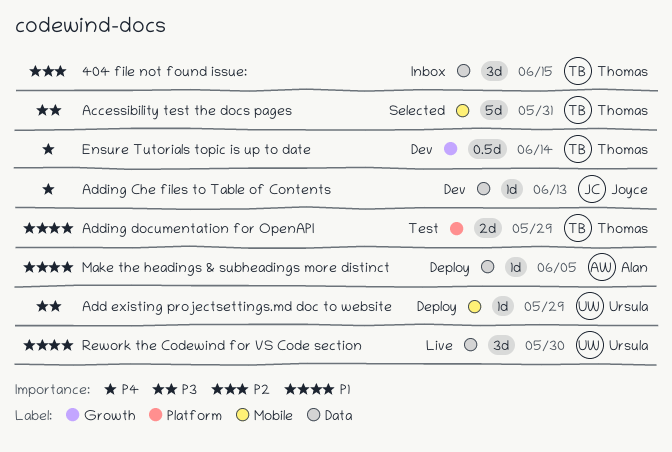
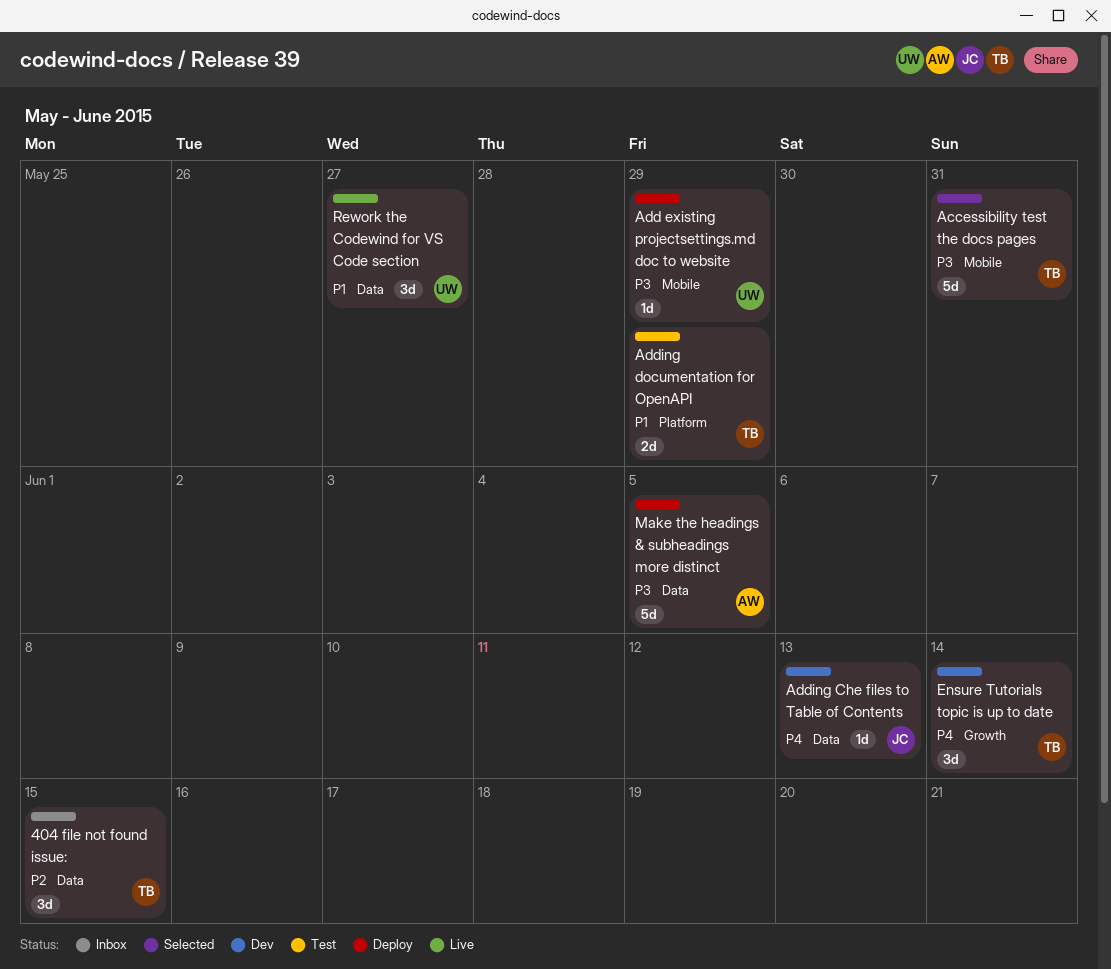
Ensure Tutorials topic is up to date, estimate: 0.5d -> 3d
Make the headings & subheadings more distinct, priority: P1 -> P3
Make the headings & subheadings more distinct, estimate: 1d -> 5d
Rework the Codewind for VS Code section, due: May 30 -> May 27

